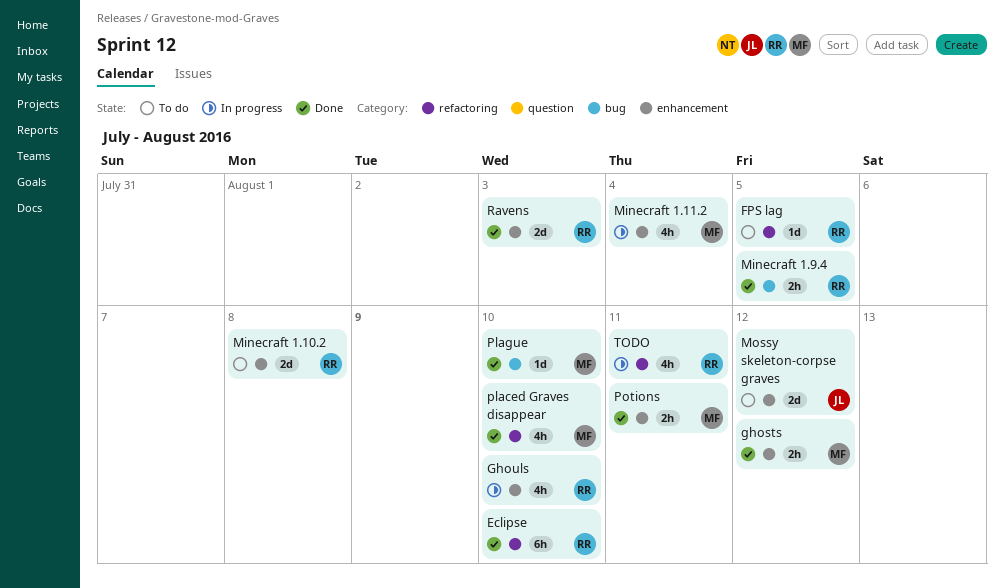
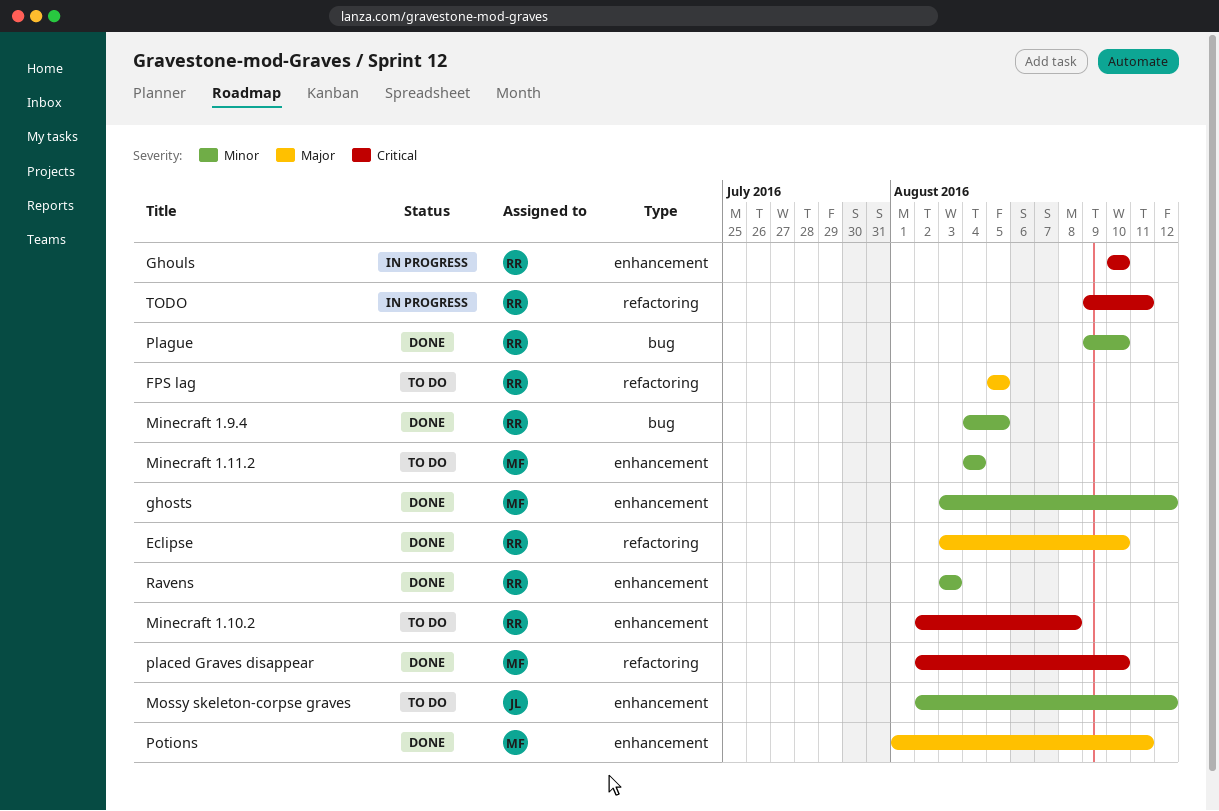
Minecraft 1.11.2, status: In progress -> To do
Plague, owner: MF -> RR

